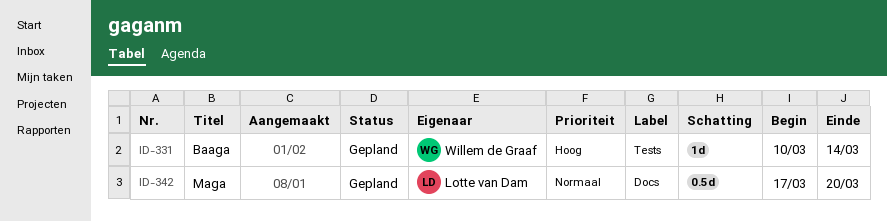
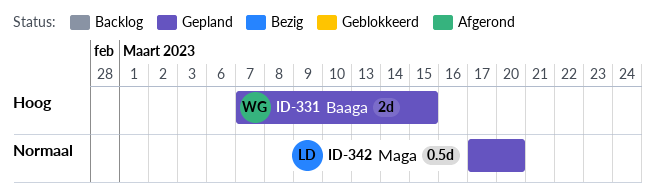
ID-331, estimate: 1d -> 2d
ID-331, start: Mar 10 -> Mar 7
ID-331, due: Mar 14 -> Mar 15

